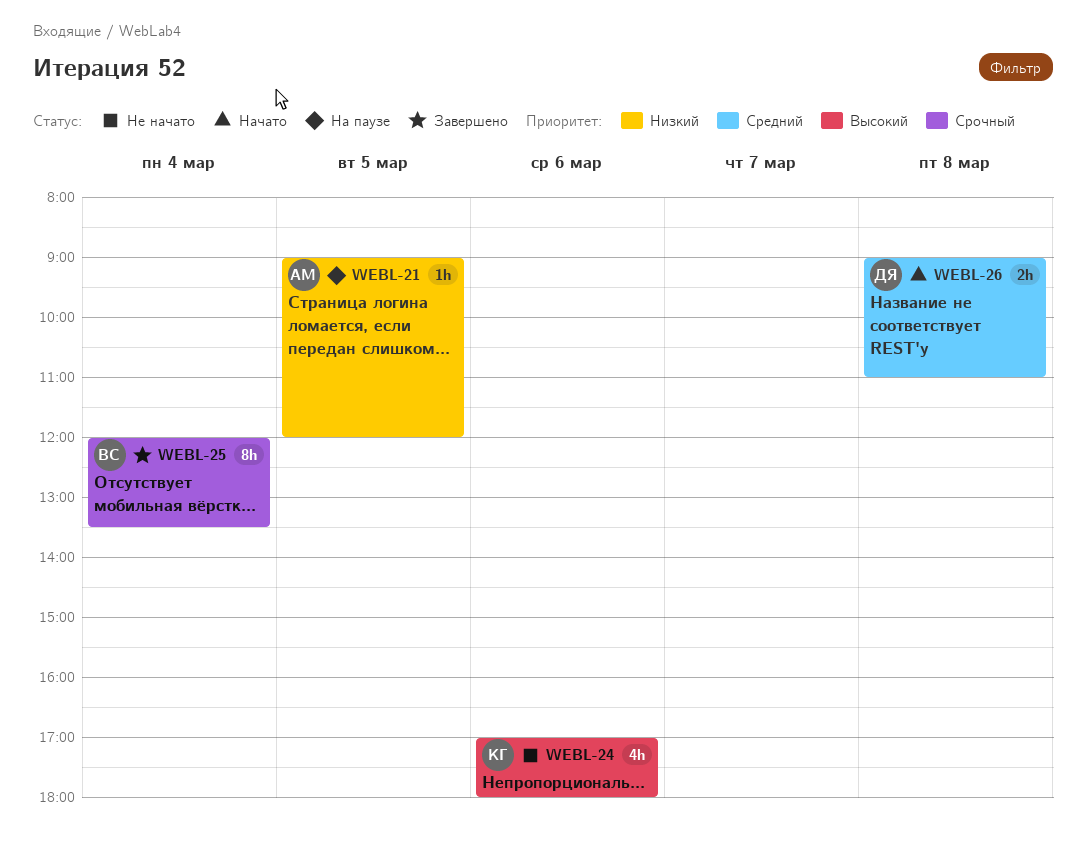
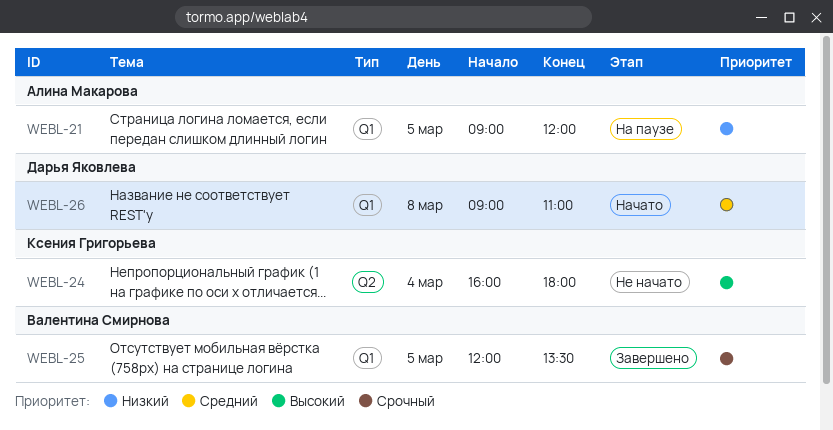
WEBL-24, day: Mar 6 -> Mar 4
WEBL-24, begins: 17:00 -> 16:00
WEBL-25, day: Mar 4 -> Mar 5

